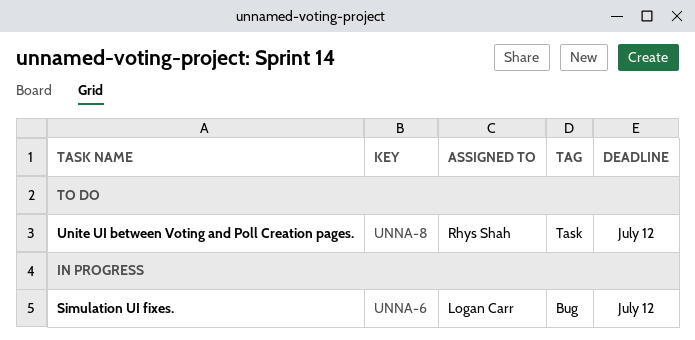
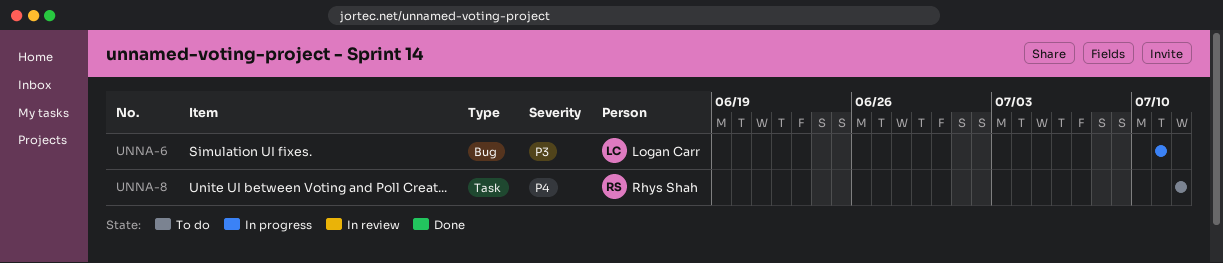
UNNA-6, due: Jul 12 -> Jul 11

